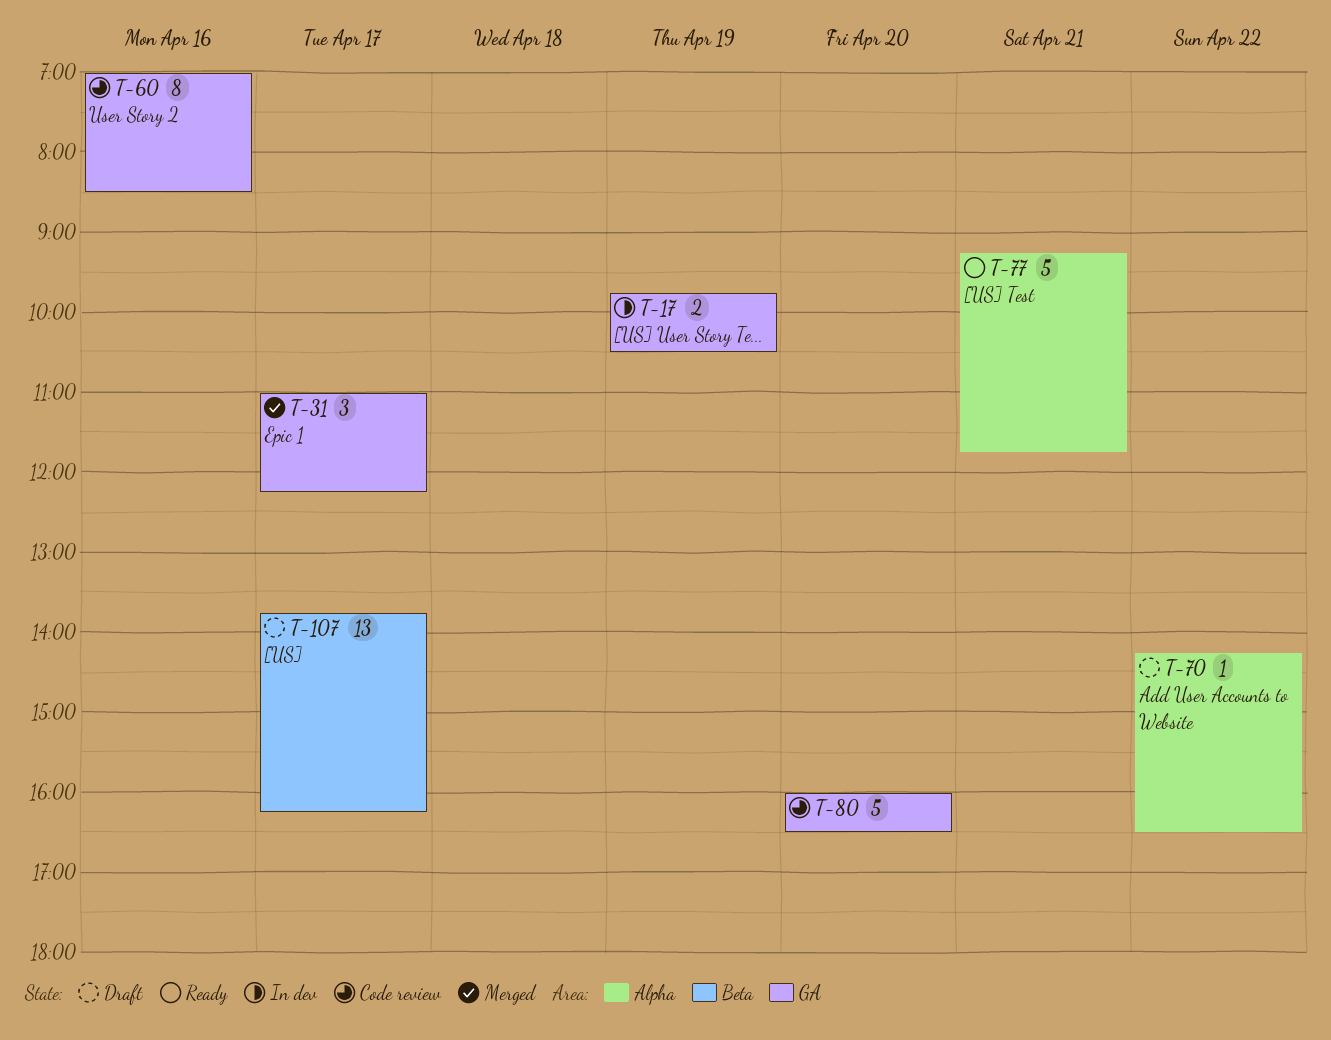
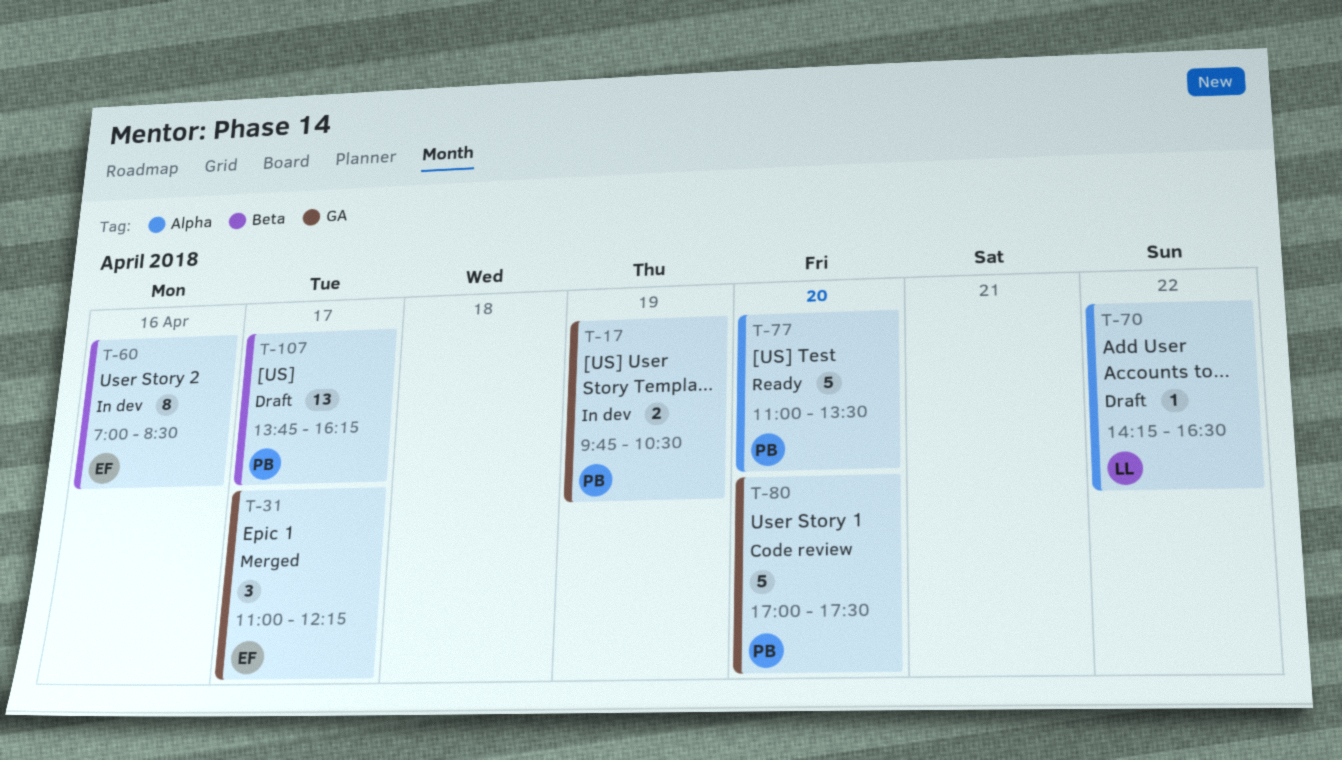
T-60, status: Code review -> In dev
T-60, label: GA -> Beta
T-77, day: Apr 21 -> Apr 20
T-77, begins: 09:15 -> 11:00
T-77, ends: 11:45 -> 13:30
T-80, begins: 16:00 -> 17:00
T-80, ends: 16:30 -> 17:30

